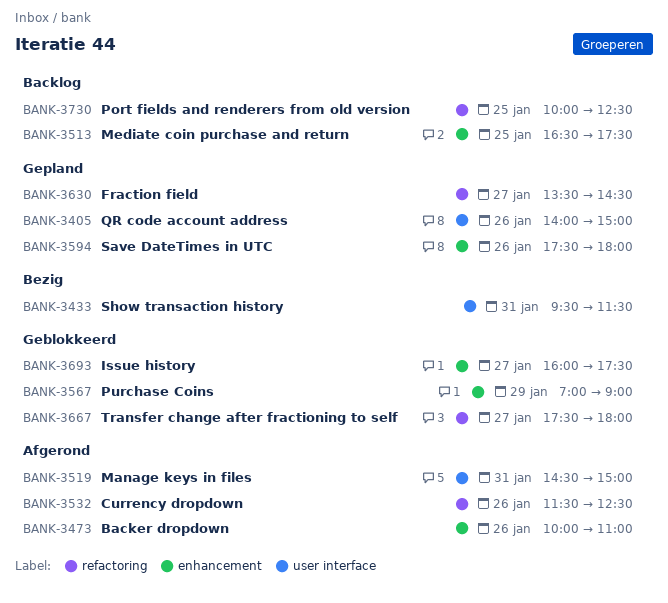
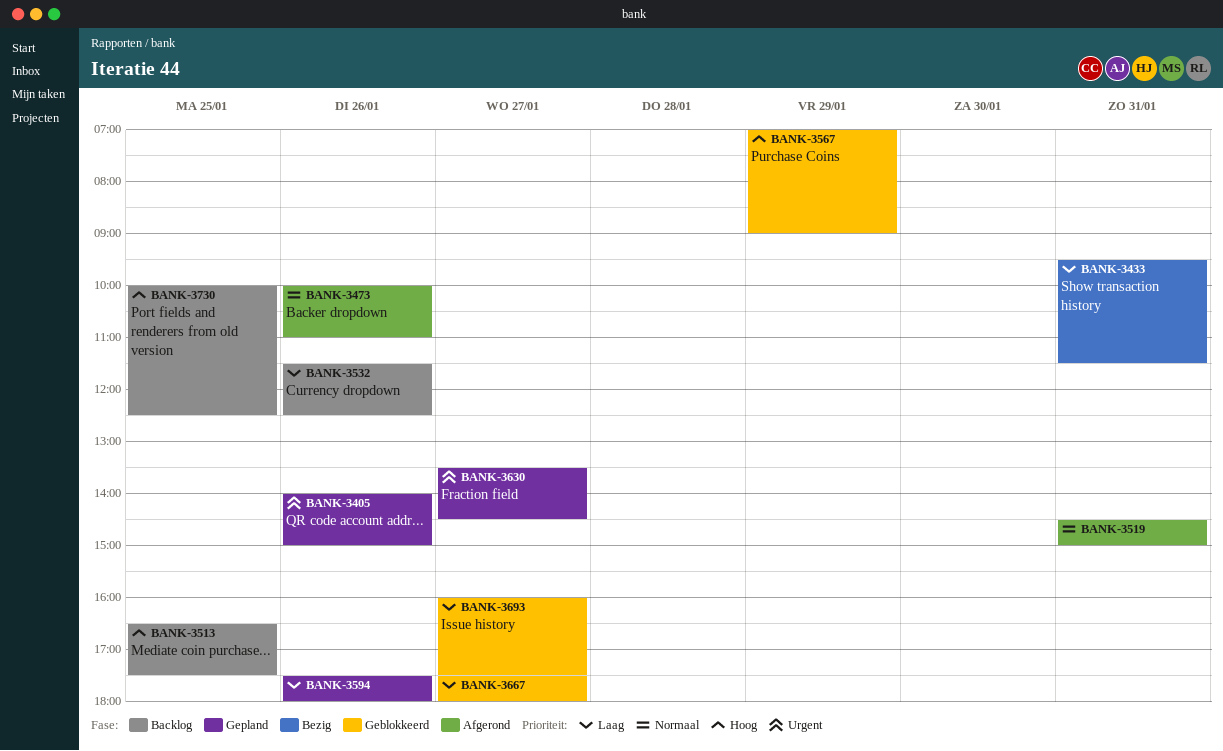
BANK-3532, status: Afgerond -> Backlog

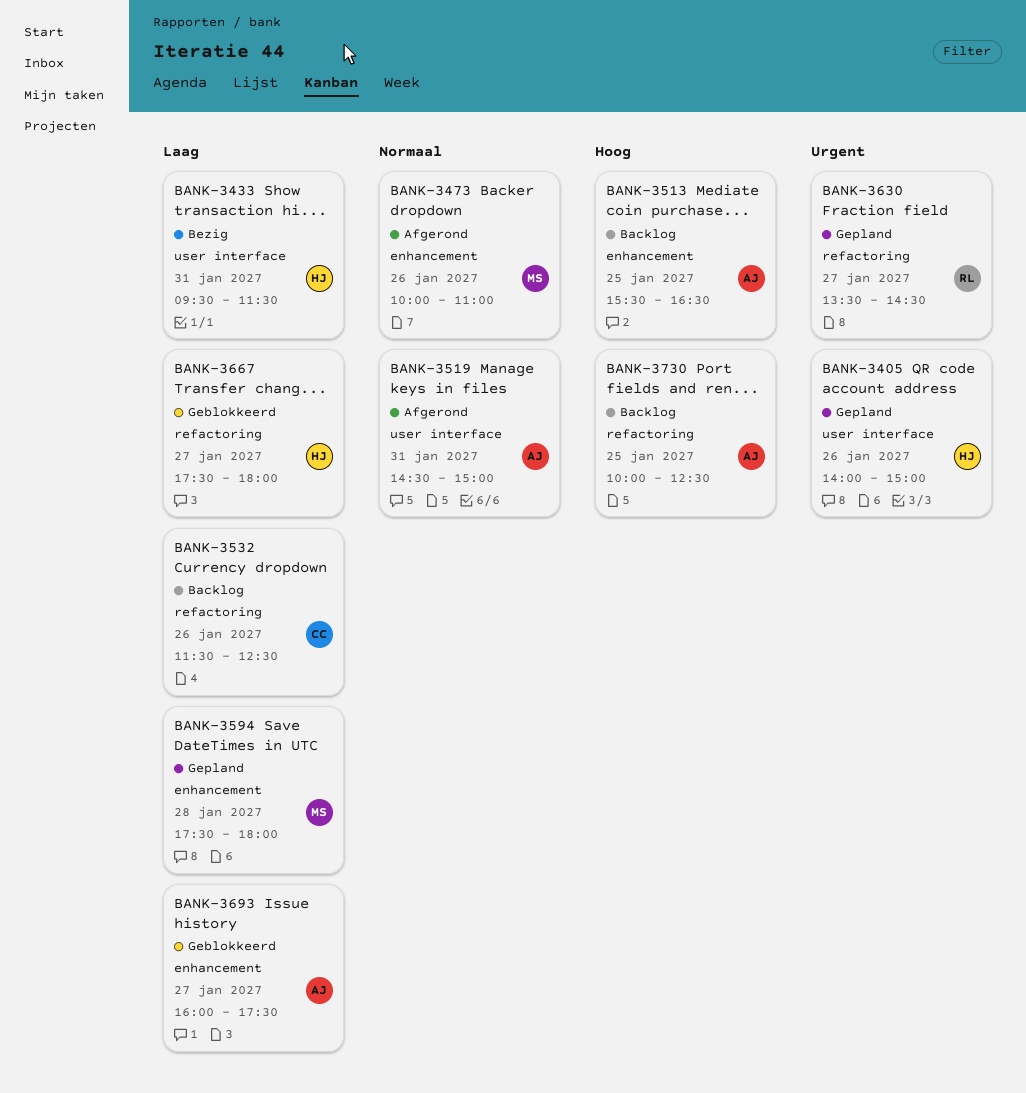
BANK-3513, begins: 16:30 -> 15:30
BANK-3513, ends: 17:30 -> 16:30
BANK-3567: present -> none
BANK-3594, day: Jan 26 -> Jan 28

